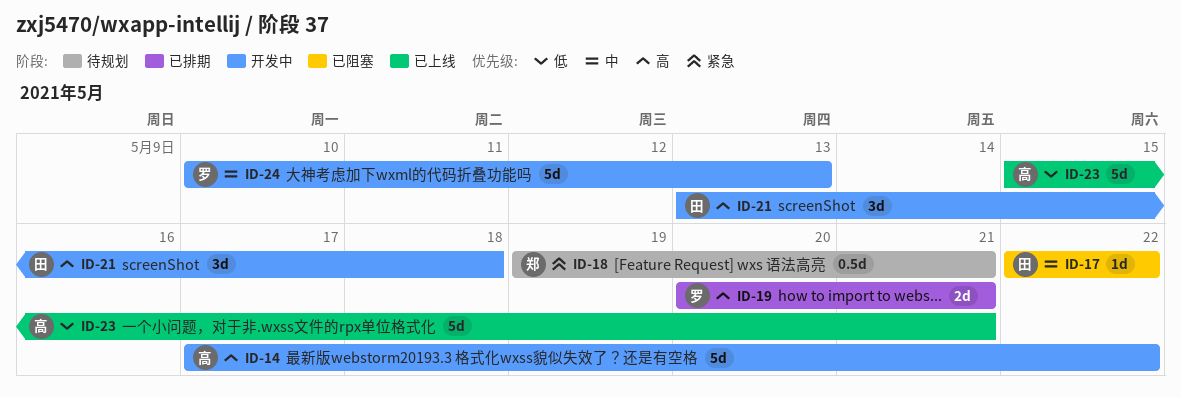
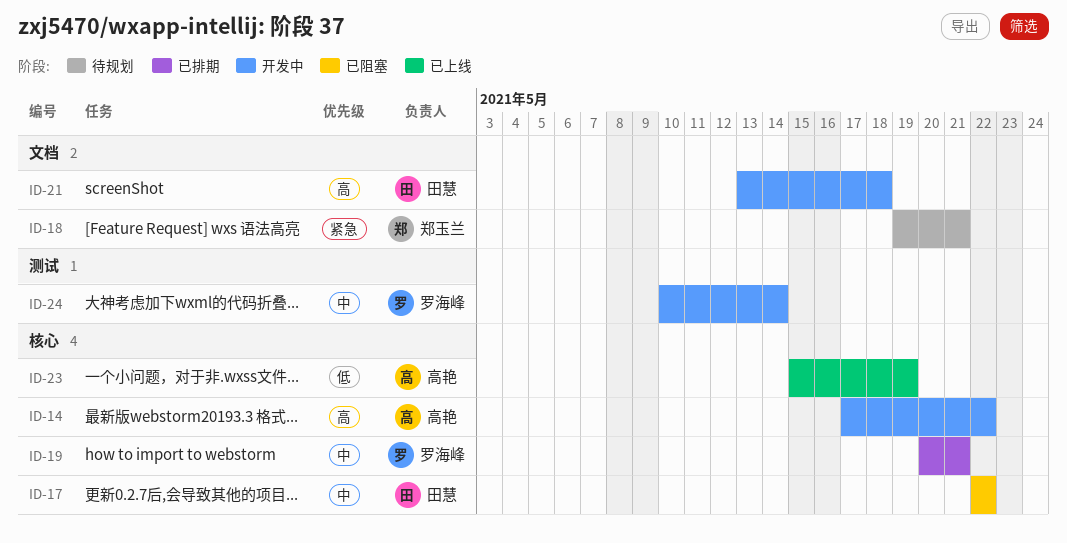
ID-19, priority: 高 -> 中
ID-23, due: May 21 -> May 19
ID-24, due: May 13 -> May 14

